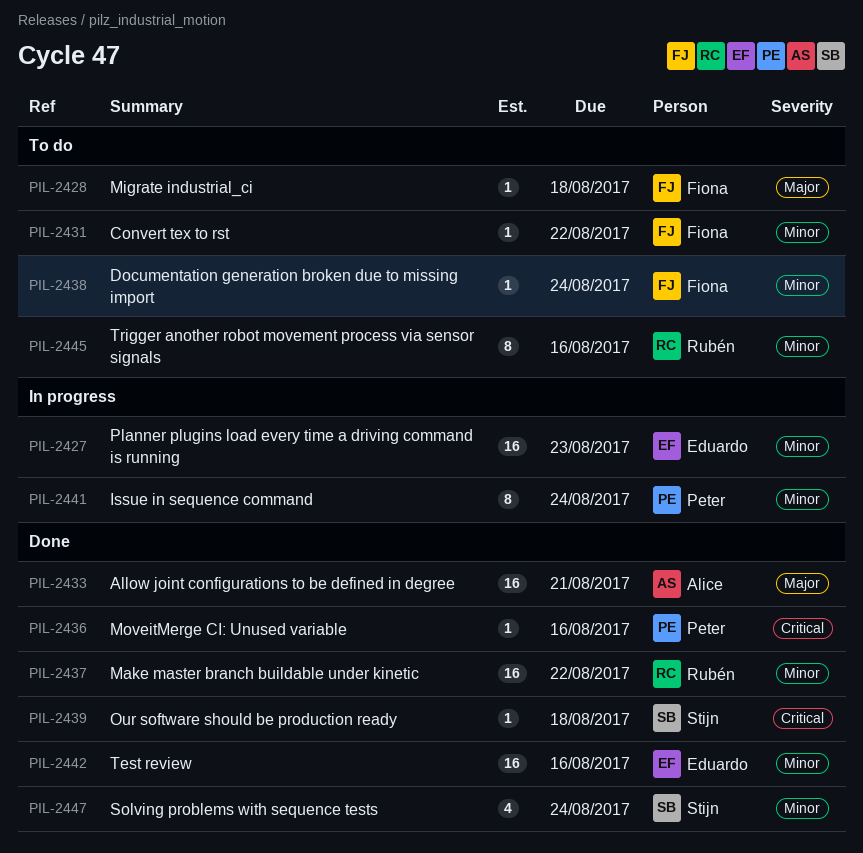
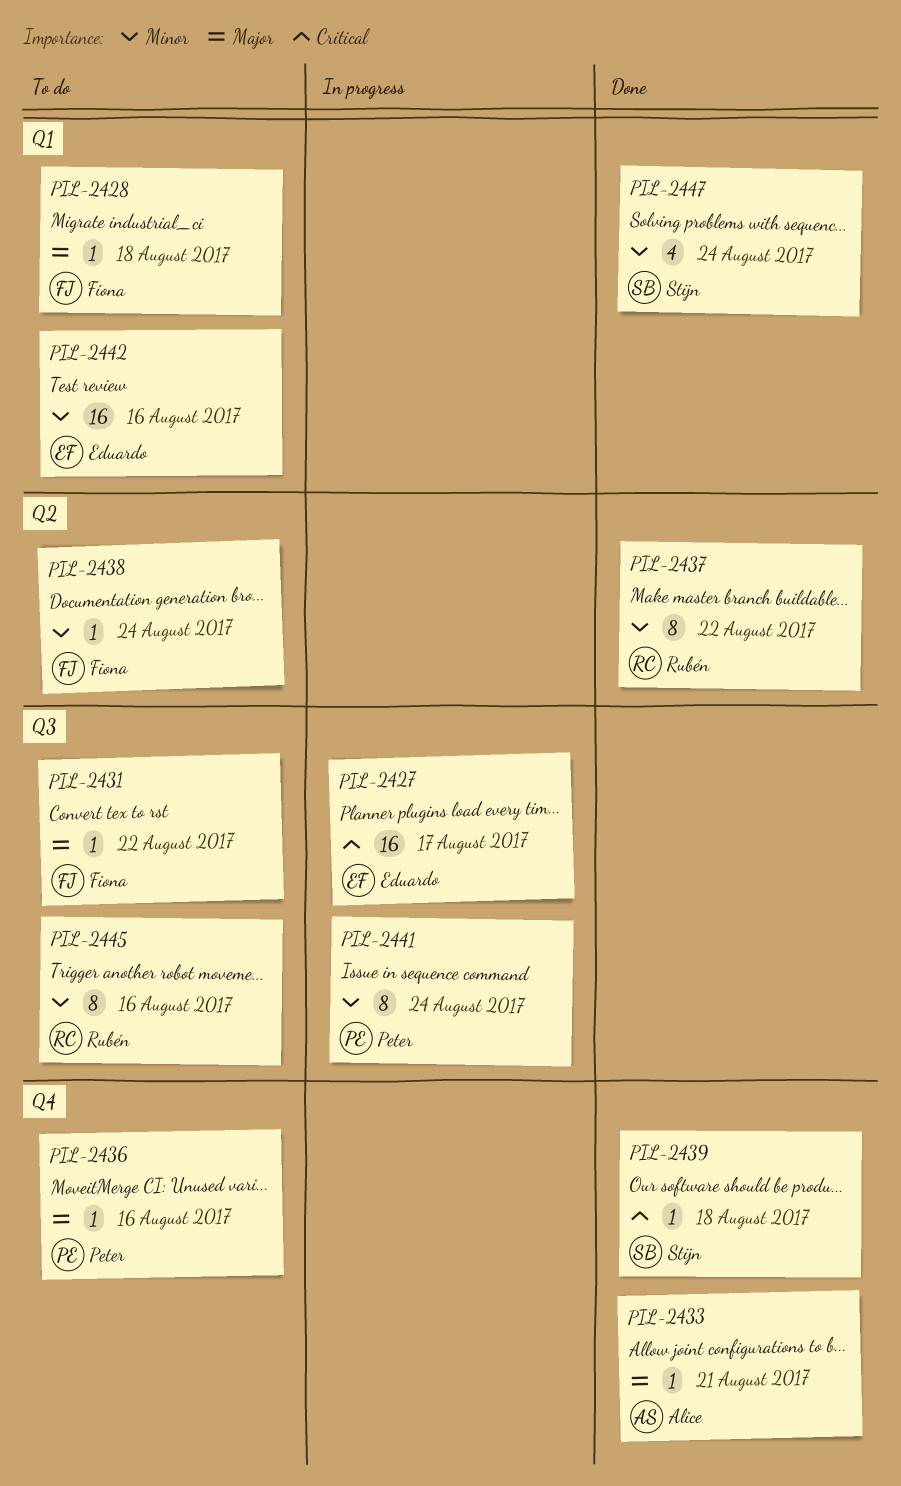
PIL-2427, priority: Minor -> Critical
PIL-2427, due: Aug 23 -> Aug 17
PIL-2431, priority: Minor -> Major
PIL-2433, estimate: 16 -> 1
PIL-2436, status: Done -> To do
PIL-2436, priority: Critical -> Major
PIL-2437, estimate: 16 -> 8
PIL-2442, status: Done -> To do

